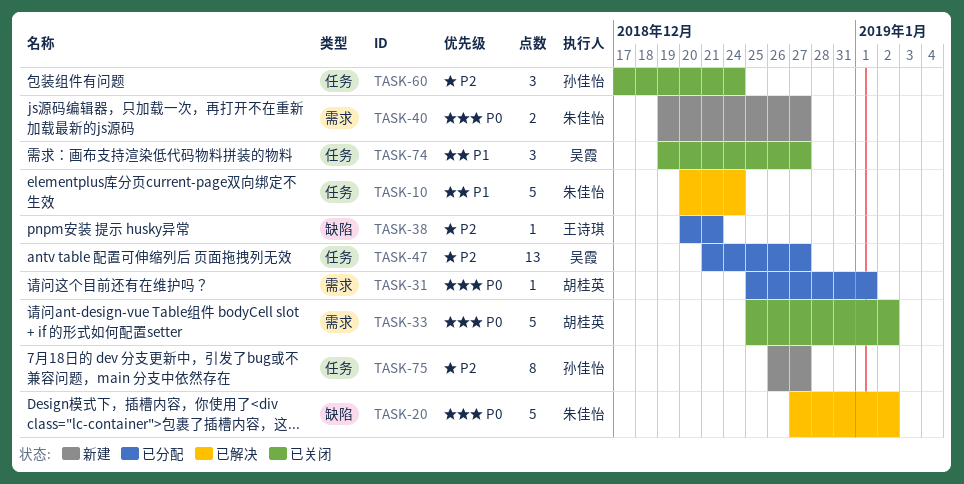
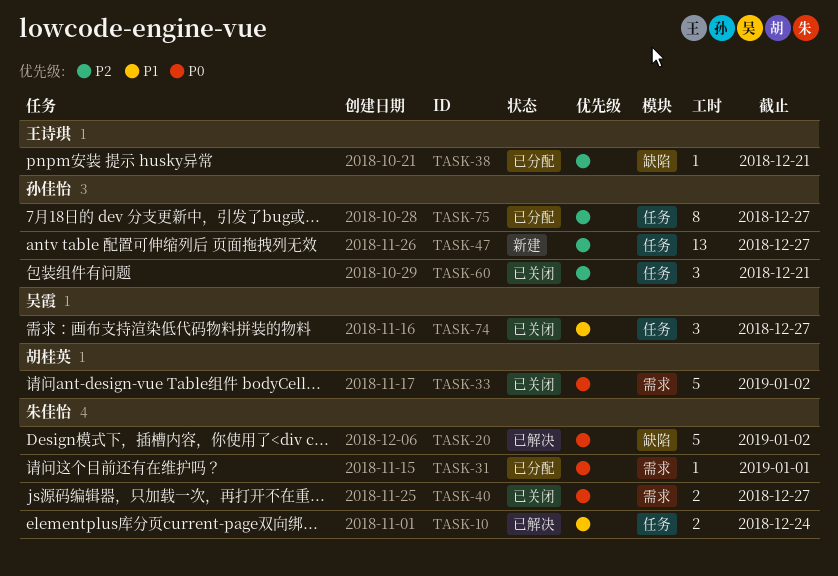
TASK-10, estimate: 5 -> 2
TASK-31, owner: 胡桂英 -> 朱佳怡
TASK-40, status: 新建 -> 已关闭
TASK-47, status: 已分配 -> 新建
TASK-47, owner: 吴霞 -> 孙佳怡
TASK-60, due: Dec 24 -> Dec 21
TASK-75, status: 新建 -> 已分配

